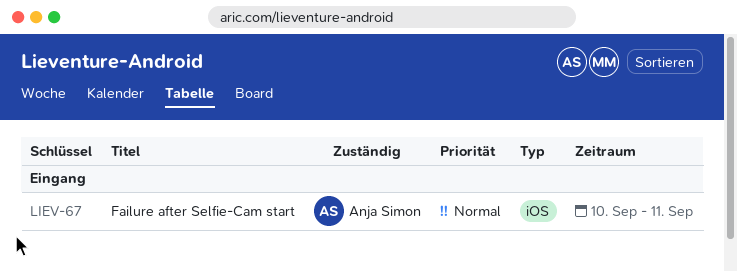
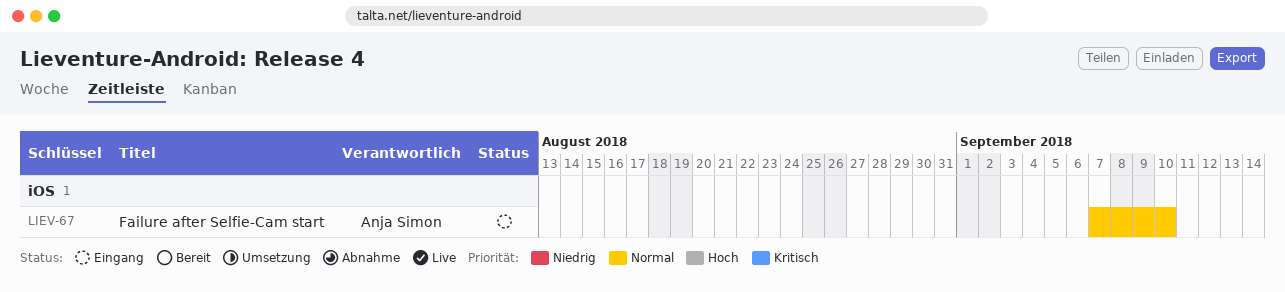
LIEV-67, start: Sep 10 -> Sep 7
LIEV-67, due: Sep 11 -> Sep 10

